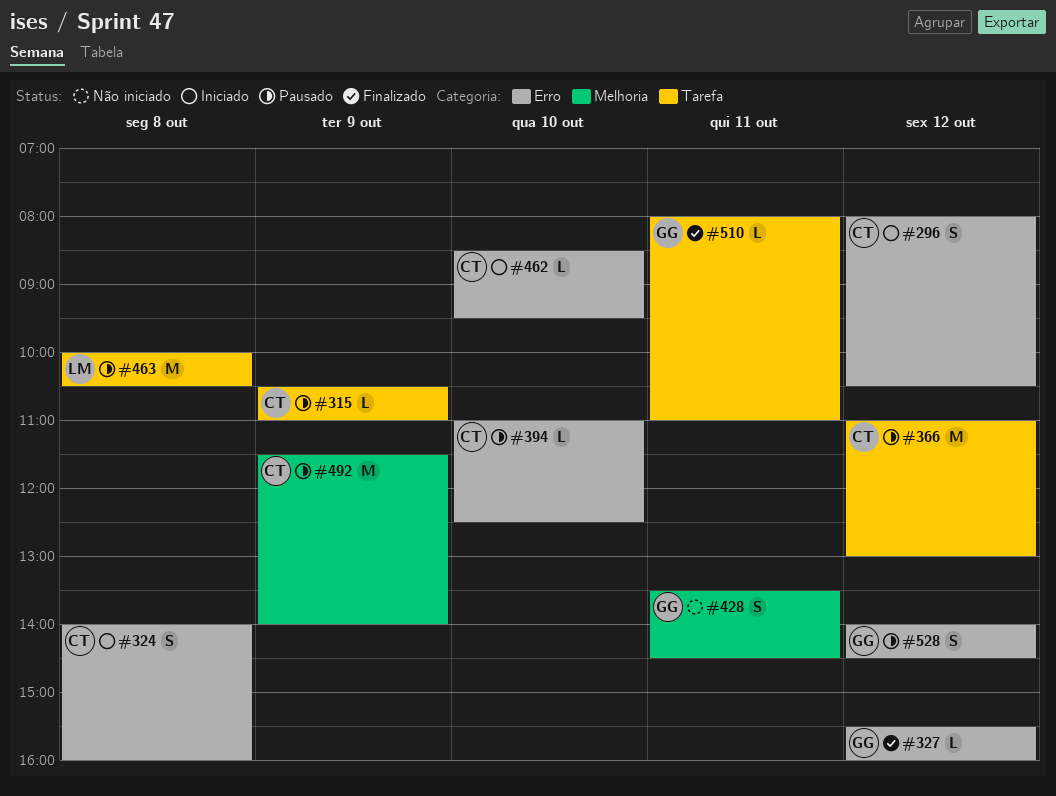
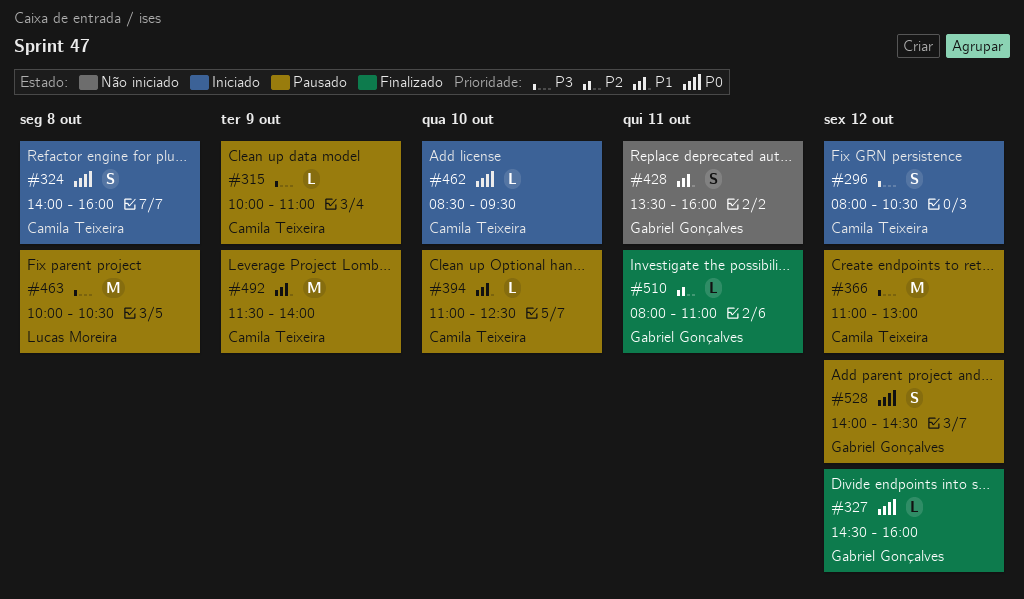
#315, begins: 10:30 -> 10:00
#327, begins: 15:30 -> 14:30
#428, ends: 14:30 -> 16:00

